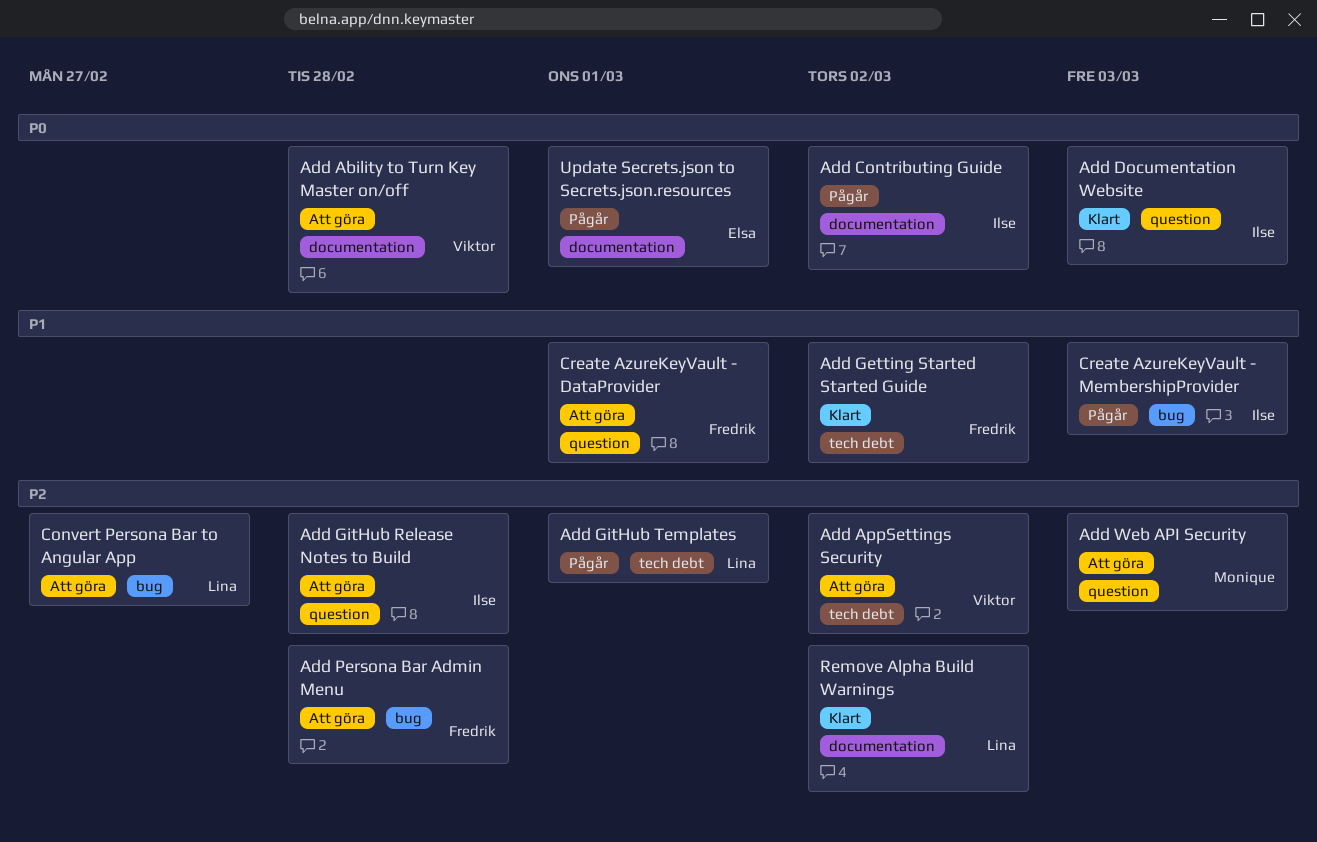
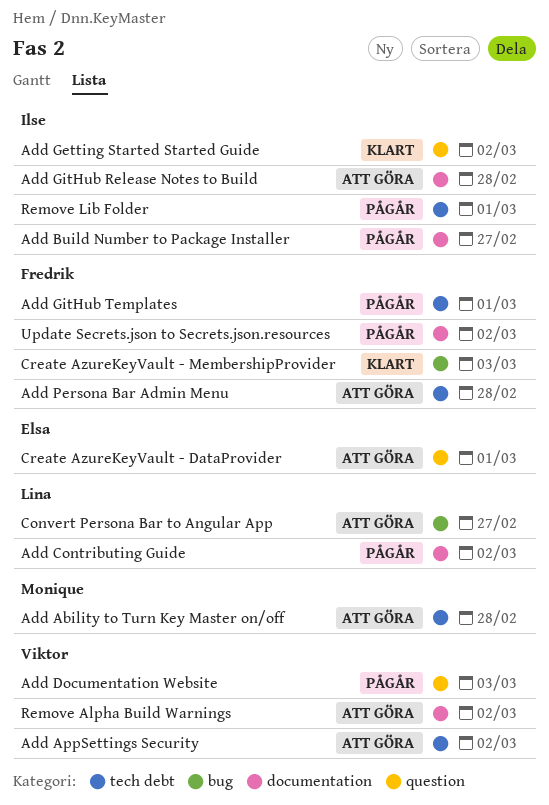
Add Ability to Turn Key Master on/off, owner: Viktor -> Monique
Add Ability to Turn Key Master on/off, label: documentation -> tech debt
Add Build Number to Package Installer: none -> present
Add Contributing Guide, owner: Ilse -> Lina
Add Documentation Website, status: Klart -> Pågår
Add Documentation Website, owner: Ilse -> Viktor
Add Getting Started Started Guide, owner: Fredrik -> Ilse
Add Getting Started Started Guide, label: tech debt -> question
Add GitHub Release Notes to Build, label: question -> documentation
Add GitHub Templates, owner: Lina -> Fredrik
Add Persona Bar Admin Menu, label: bug -> tech debt
Add Web API Security: present -> none
Create AzureKeyVault - DataProvider, owner: Fredrik -> Elsa
Create AzureKeyVault - MembershipProvider, status: Pågår -> Klart
Create AzureKeyVault - MembershipProvider, owner: Ilse -> Fredrik
Remove Alpha Build Warnings, status: Klart -> Att göra
Remove Alpha Build Warnings, owner: Lina -> Viktor
Remove Lib Folder: none -> present
Update Secrets.json to Secrets.json.resources, owner: Elsa -> Fredrik
Update Secrets.json to Secrets.json.resources, due: Mar 1 -> Mar 2

